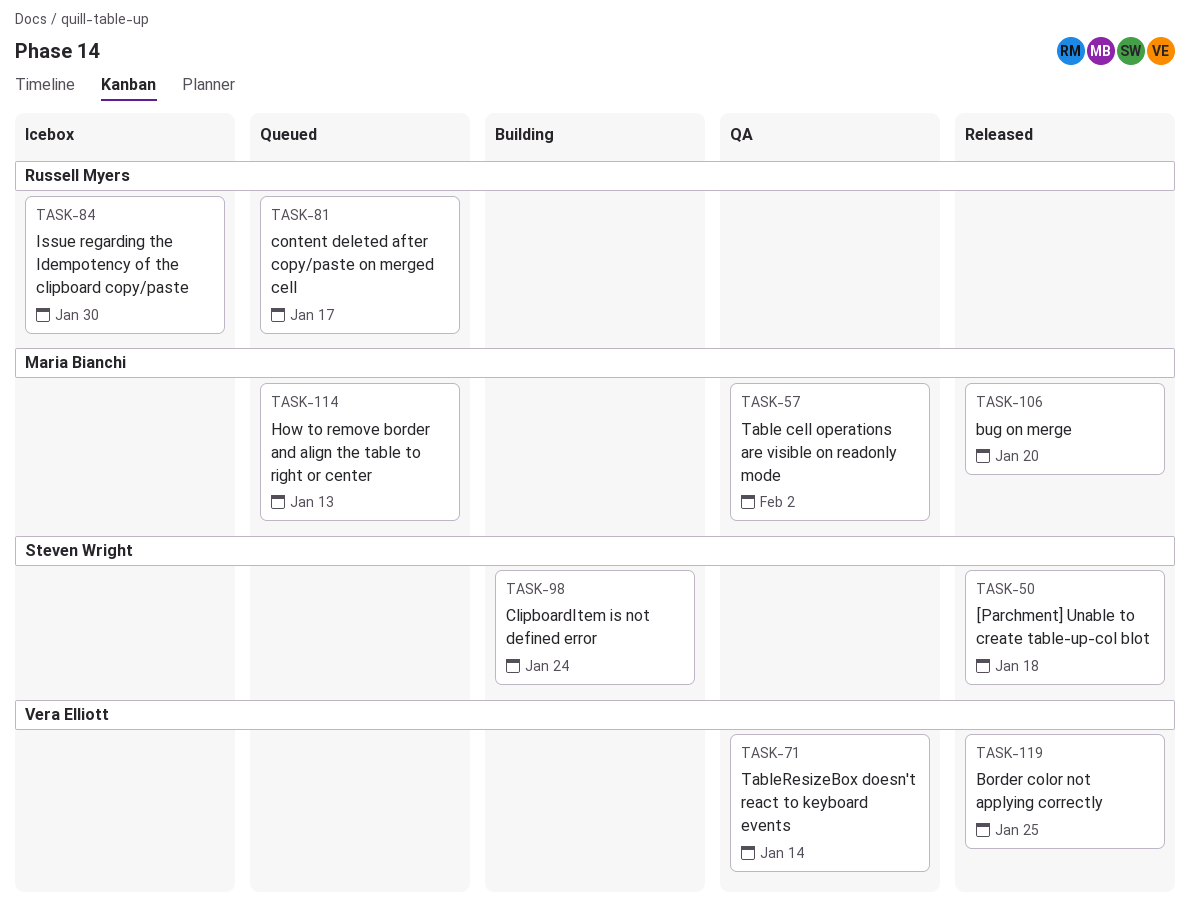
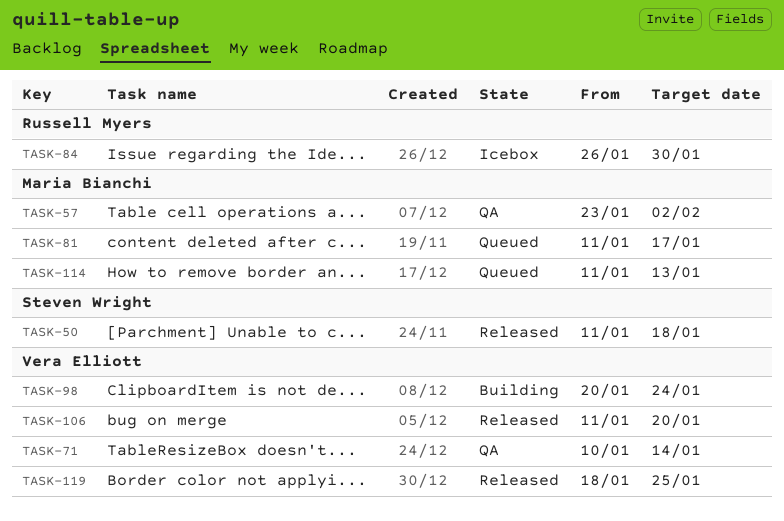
TASK-81, owner: Russell Myers -> Maria Bianchi
TASK-98, owner: Steven Wright -> Vera Elliott
TASK-106, owner: Maria Bianchi -> Vera Elliott

